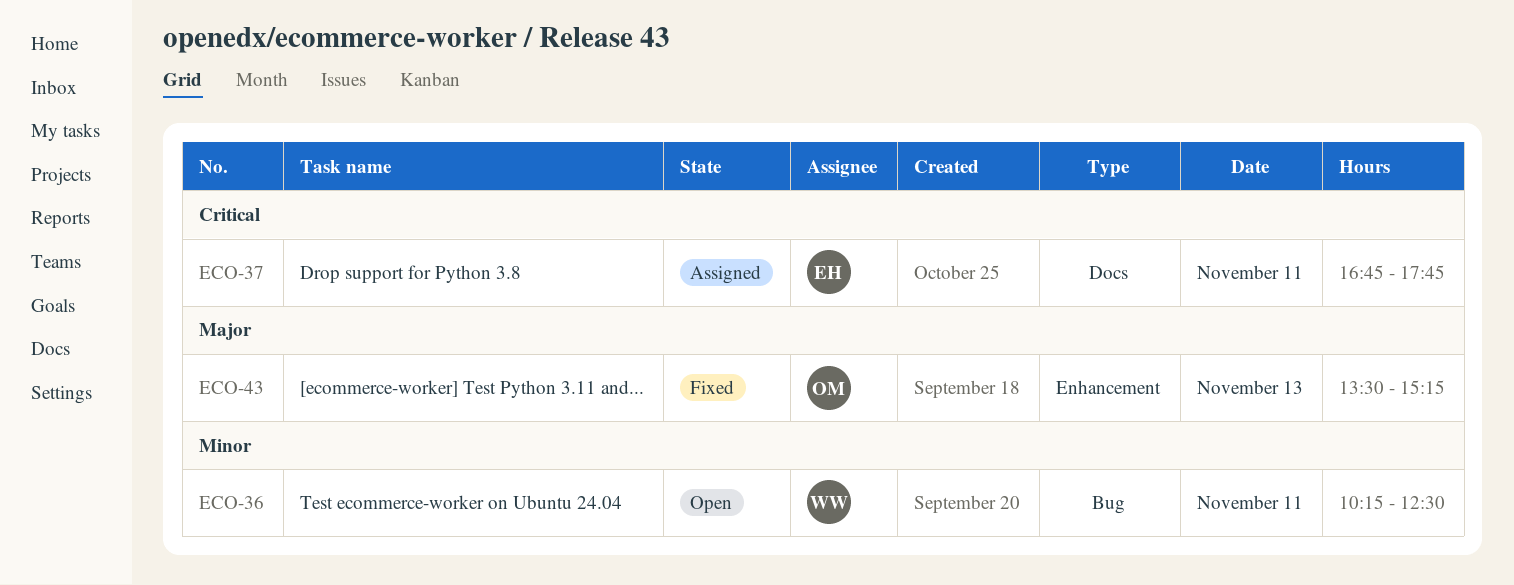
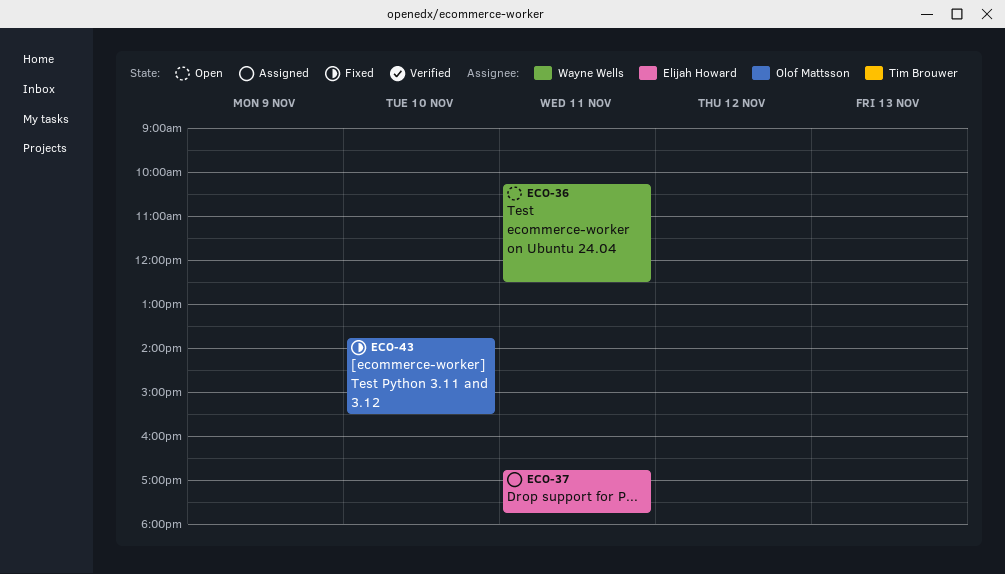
ECO-43, day: Nov 13 -> Nov 10
ECO-43, begins: 13:30 -> 13:45
ECO-43, ends: 15:15 -> 15:30

